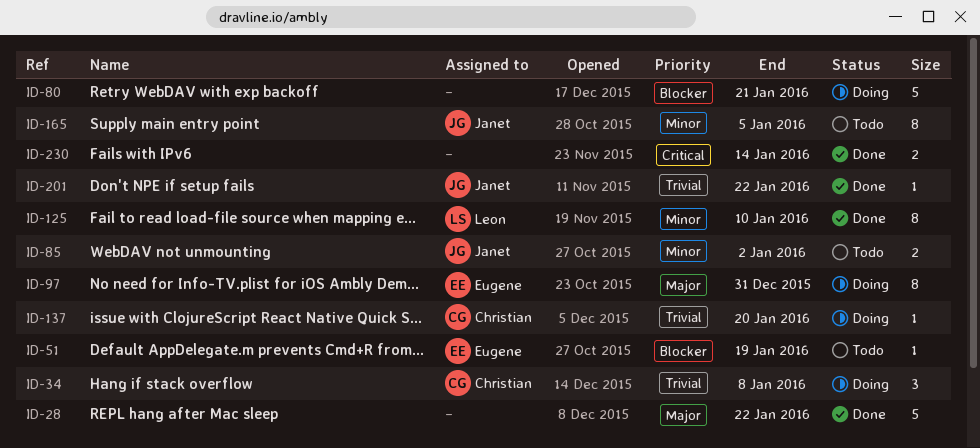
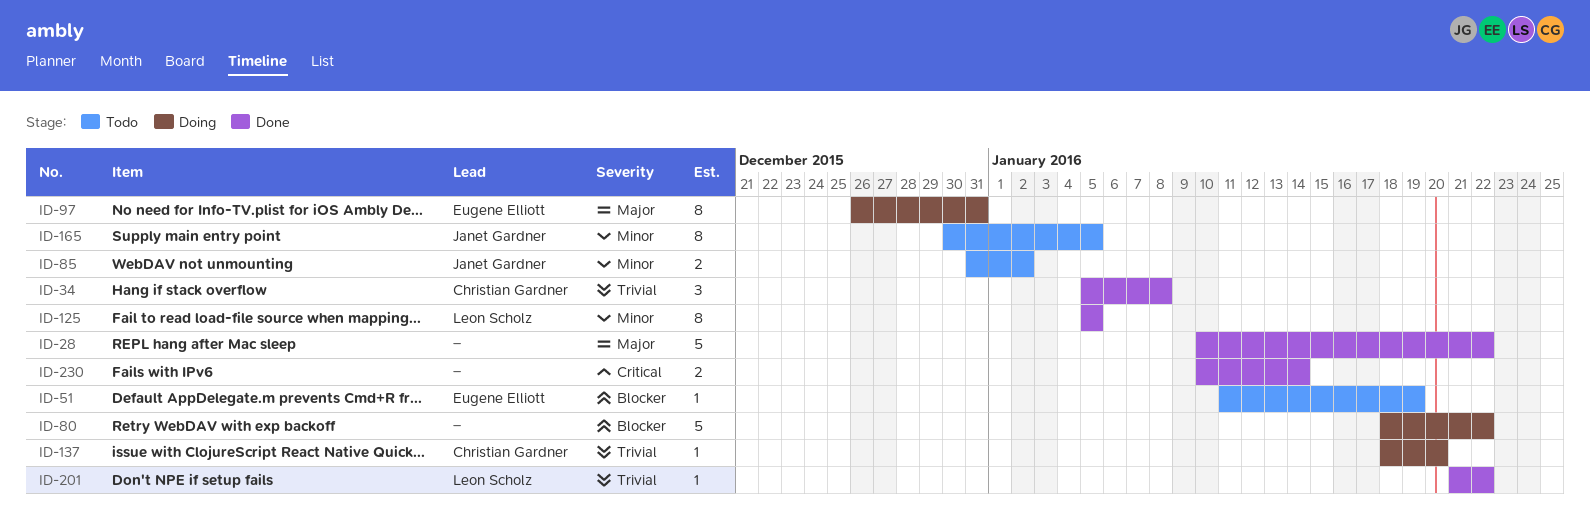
ID-34, status: Doing -> Done
ID-80, due: Jan 21 -> Jan 22
ID-125, due: Jan 10 -> Jan 5
ID-201, owner: Janet Gardner -> Leon Scholz

